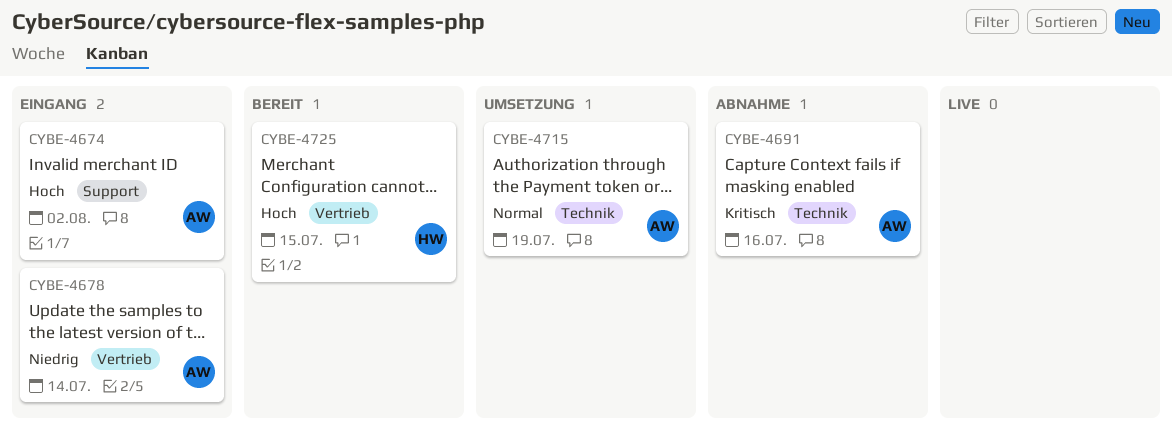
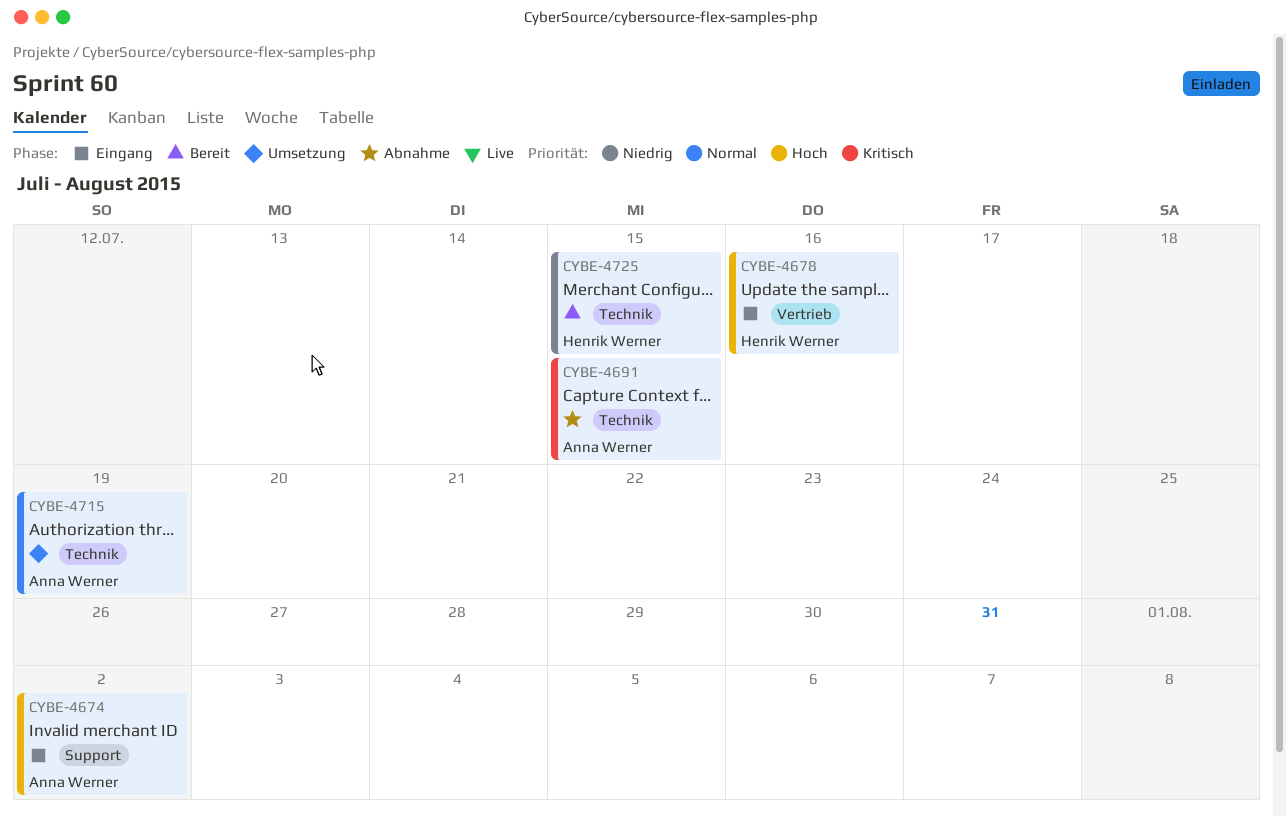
CYBE-4678, owner: Anna Werner -> Henrik Werner
CYBE-4678, priority: Niedrig -> Hoch
CYBE-4678, due: Jul 14 -> Jul 16
CYBE-4691, due: Jul 16 -> Jul 15
CYBE-4725, priority: Hoch -> Niedrig
CYBE-4725, label: Vertrieb -> Technik

